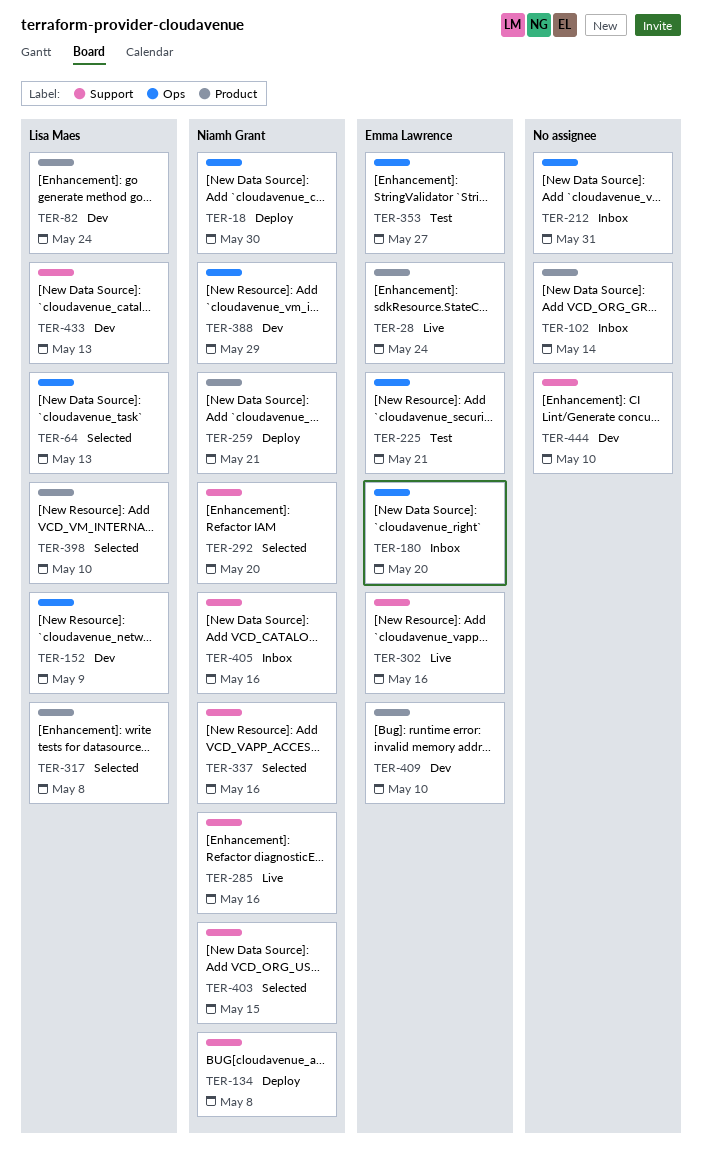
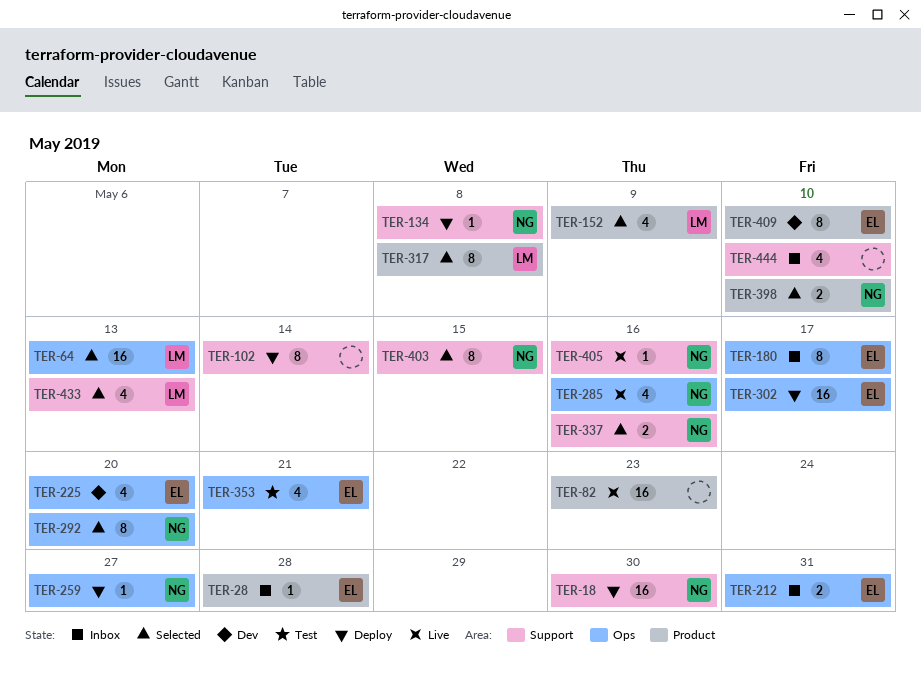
TER-18, label: Ops -> Support
TER-28, status: Live -> Inbox
TER-28, due: May 24 -> May 28
TER-82, status: Dev -> Live
TER-82, owner: Lisa Maes -> none
TER-82, due: May 24 -> May 23
TER-102, status: Inbox -> Deploy
TER-102, label: Product -> Support
TER-152, status: Dev -> Selected
TER-152, label: Ops -> Product
TER-180, due: May 20 -> May 17
TER-212, owner: none -> Emma Lawrence
TER-225, status: Test -> Dev
TER-225, due: May 21 -> May 20
TER-259, label: Product -> Ops
TER-259, due: May 21 -> May 27
TER-285, label: Support -> Ops
TER-292, label: Support -> Ops
TER-302, status: Live -> Deploy
TER-302, label: Support -> Ops
TER-302, due: May 16 -> May 17
TER-353, due: May 27 -> May 21
TER-388: present -> none
TER-398, owner: Lisa Maes -> Niamh Grant
TER-405, status: Inbox -> Live
TER-433, status: Dev -> Selected
TER-444, status: Dev -> Inbox

